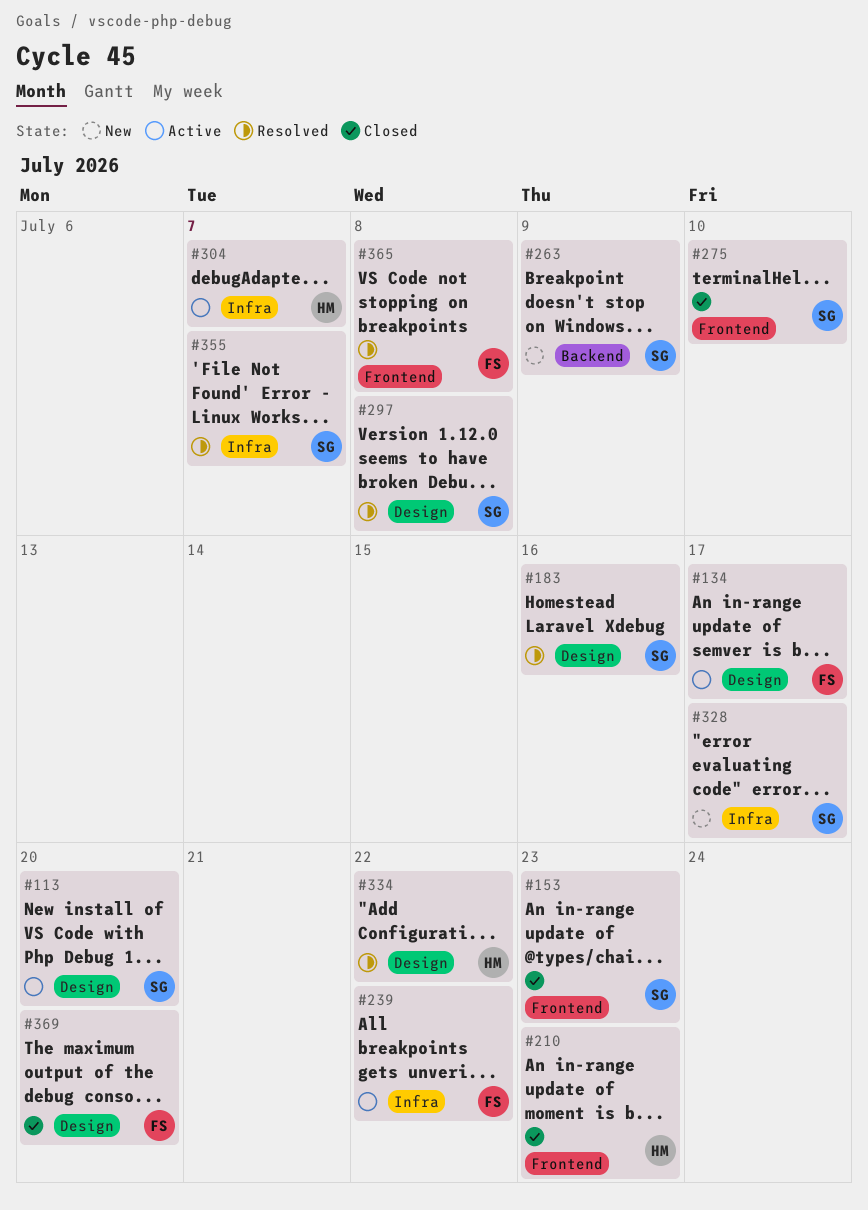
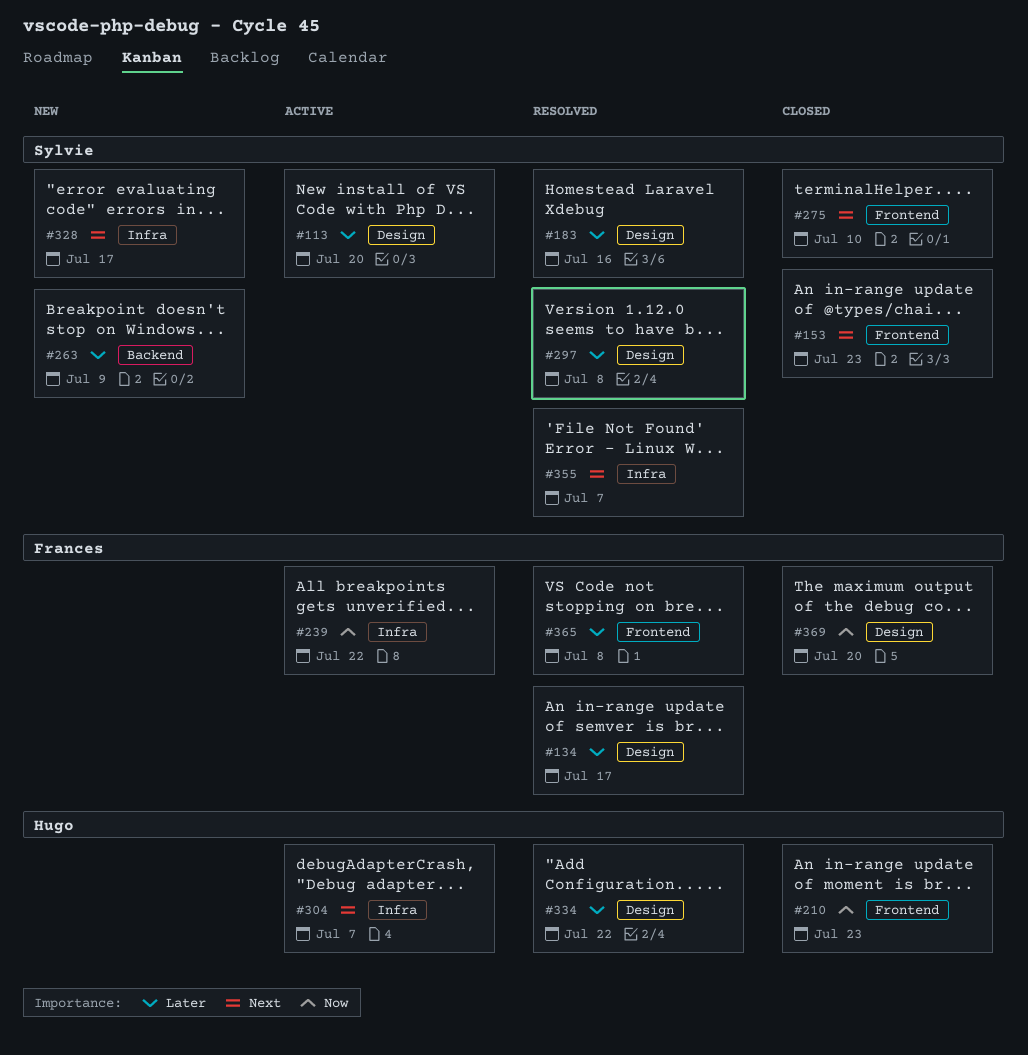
#134, status: Active -> Resolved

